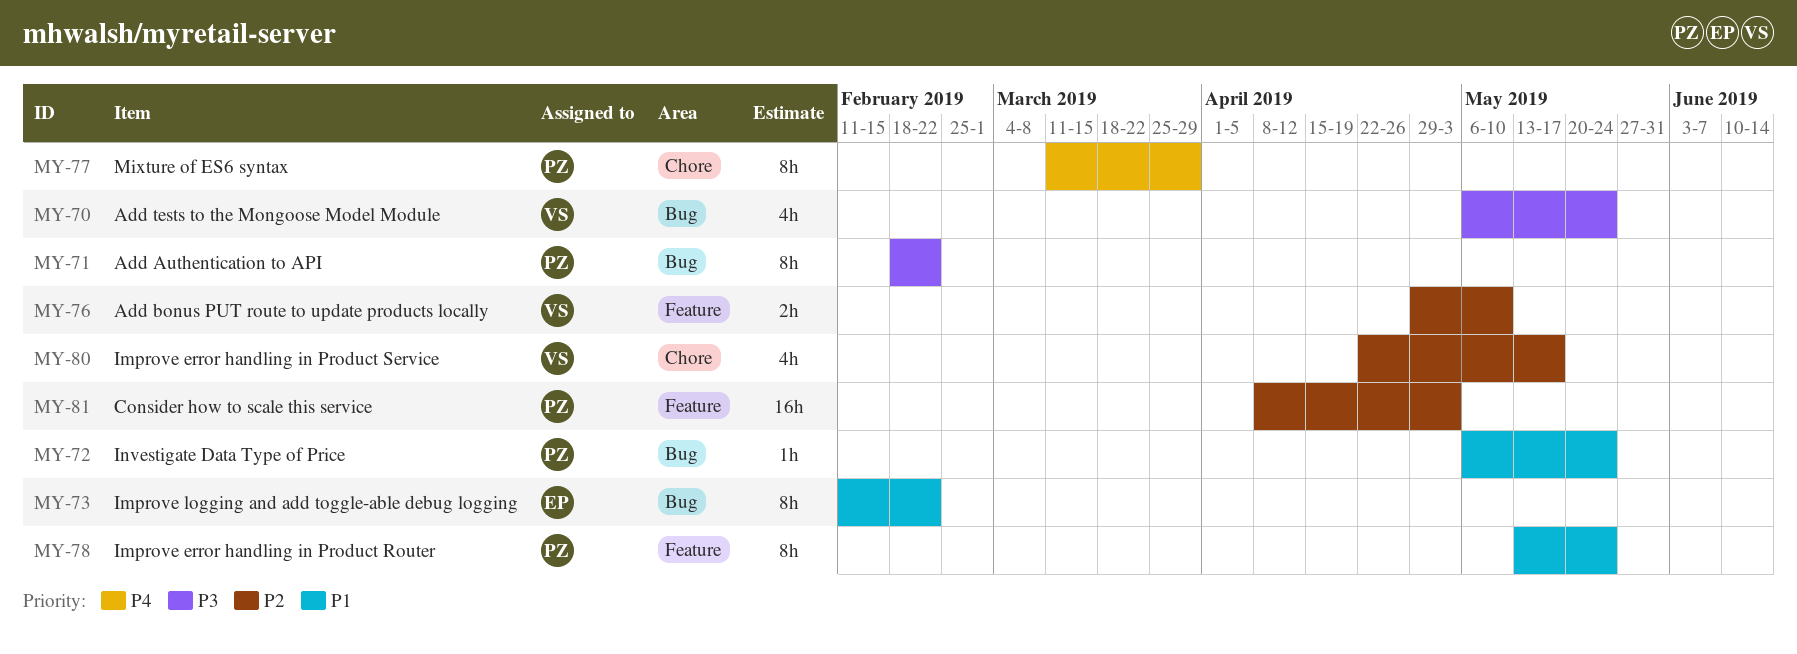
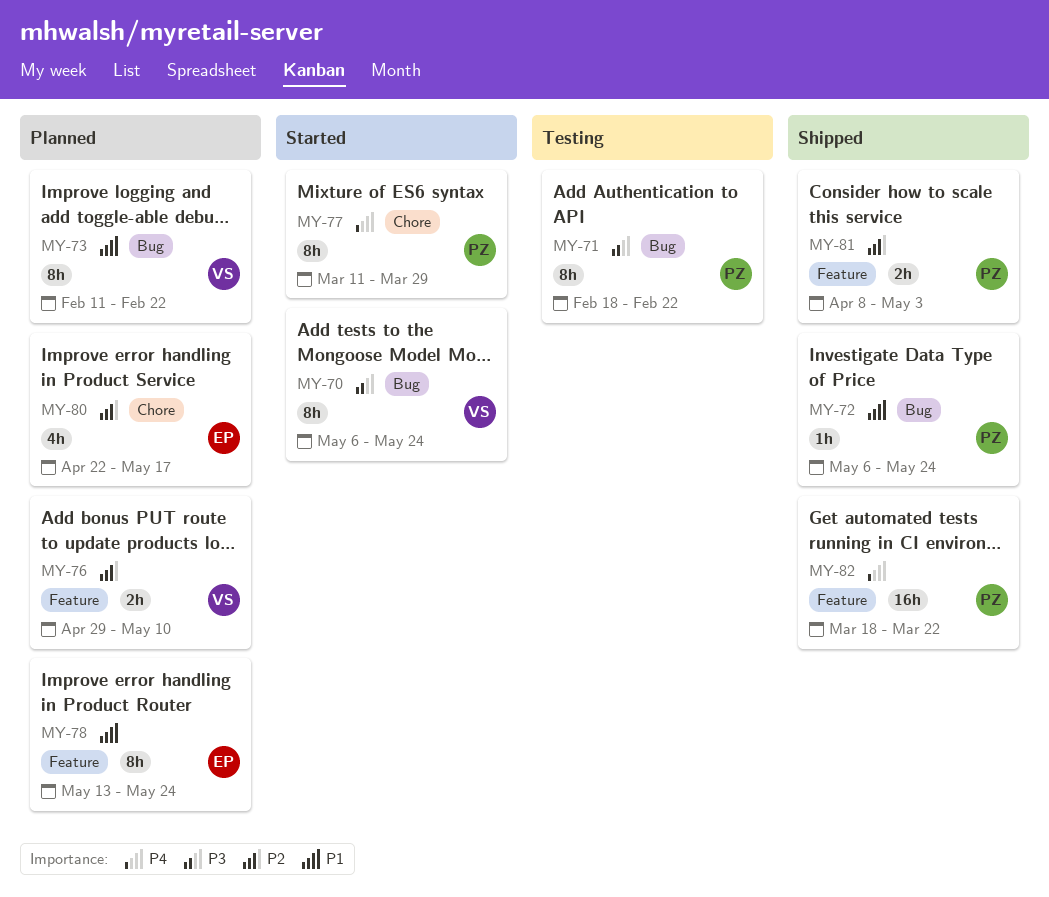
MY-70, estimate: 4h -> 8h
MY-73, owner: EP -> VS
MY-78, owner: PZ -> EP
MY-80, owner: VS -> EP
MY-81, estimate: 16h -> 2h
MY-82: none -> present

